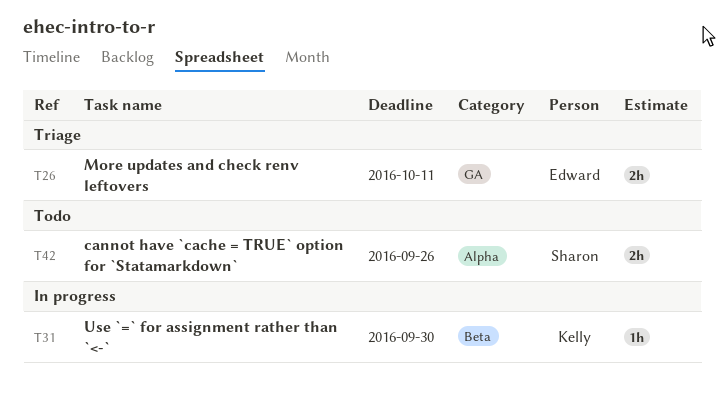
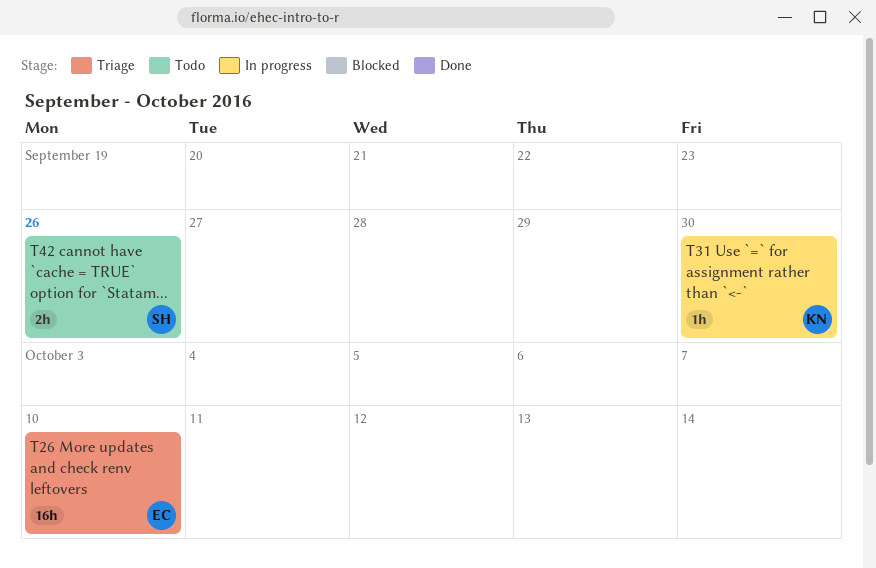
T26, estimate: 2h -> 16h
T26, due: Oct 11 -> Oct 10

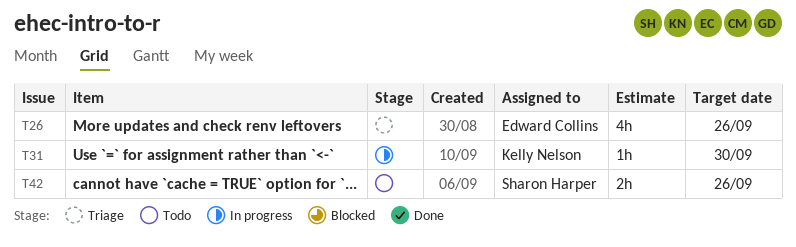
T26, estimate: 16h -> 4h
T26, due: Oct 10 -> Sep 26

